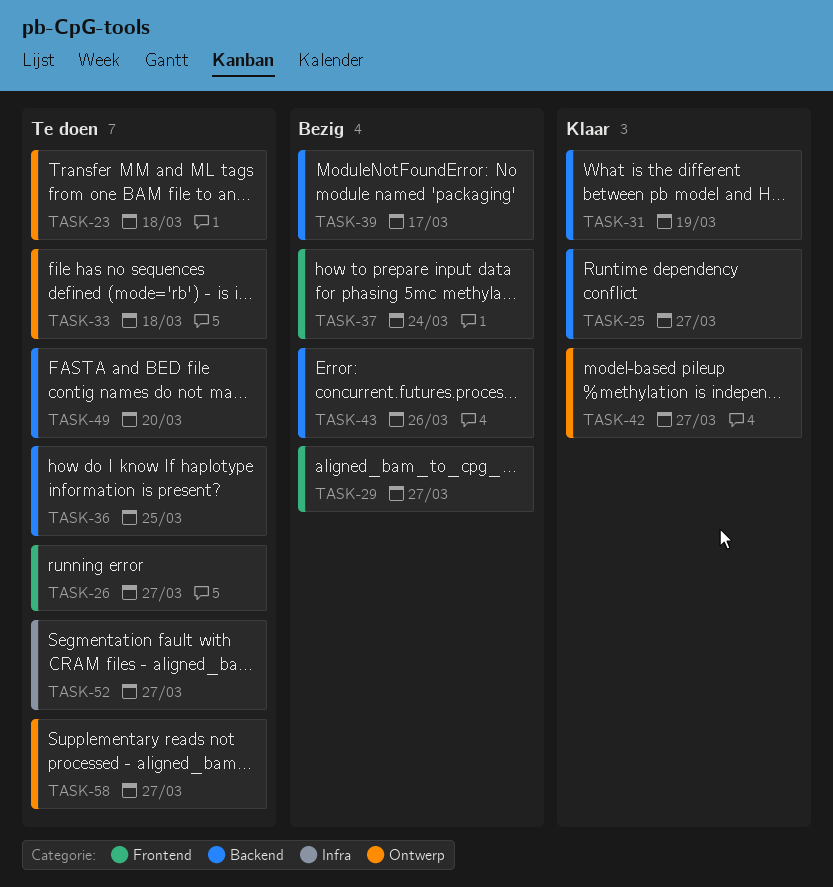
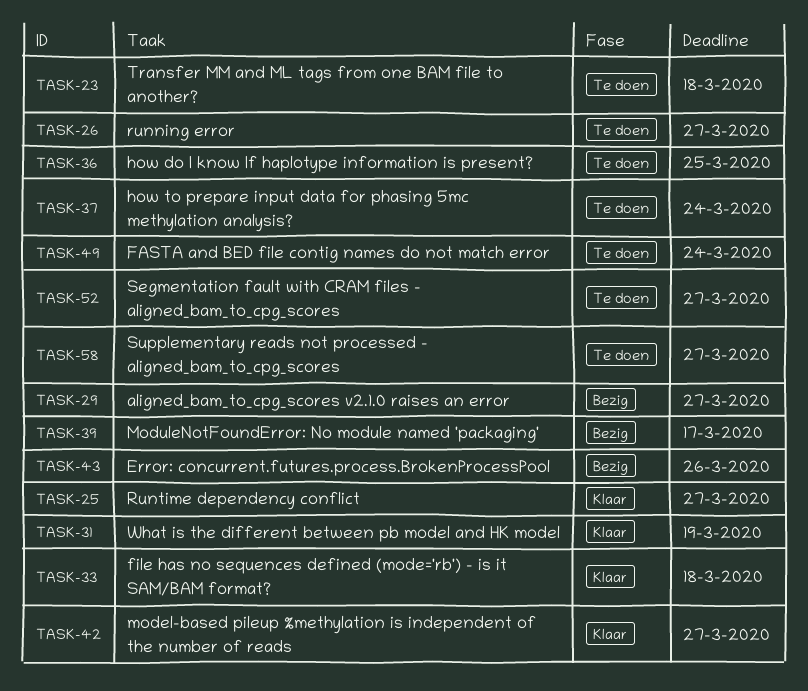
TASK-33, status: Te doen -> Klaar
TASK-37, status: Bezig -> Te doen
TASK-49, due: Mar 20 -> Mar 24

